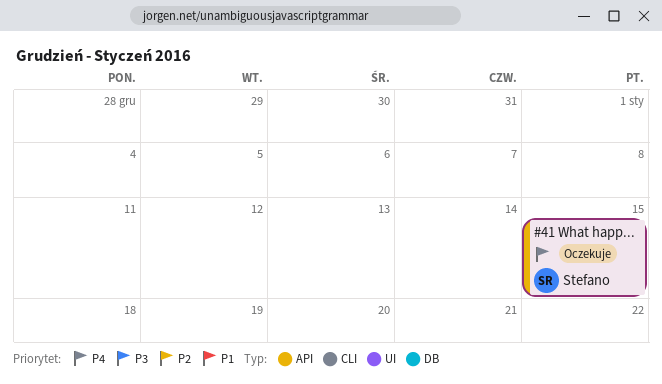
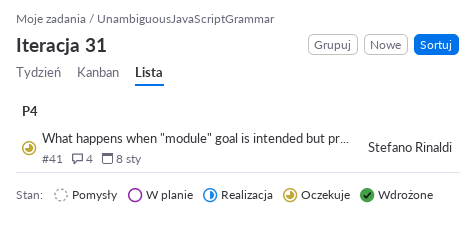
#41, due: Jan 15 -> Jan 8

